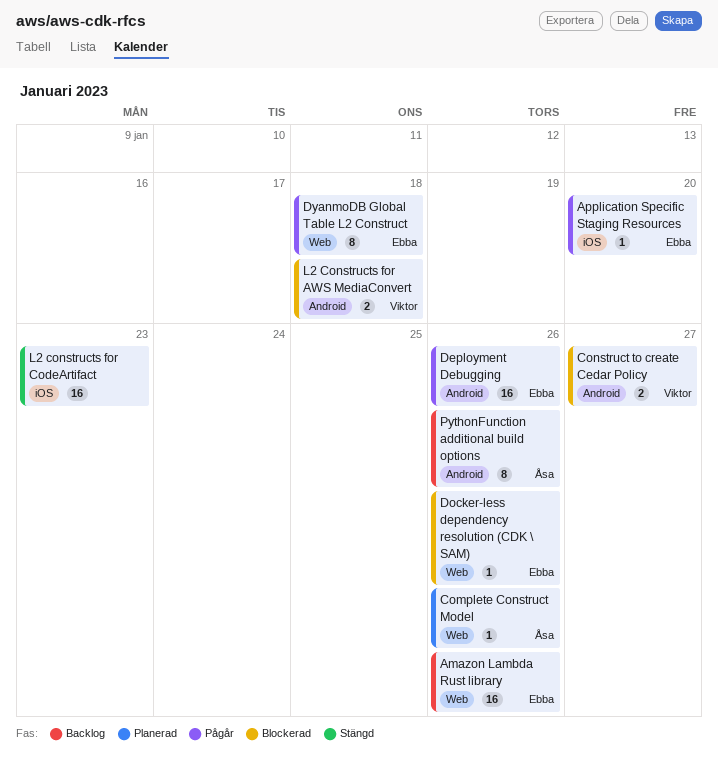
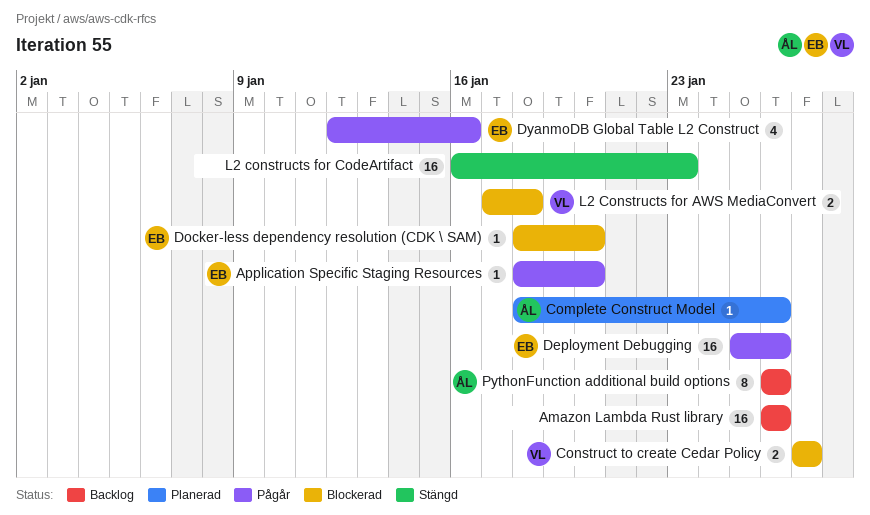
Amazon Lambda Rust library, owner: Ebba -> none
Docker-less dependency resolution (CDK \ SAM), due: Jan 26 -> Jan 20
DyanmoDB Global Table L2 Construct, estimate: 8 -> 4
DyanmoDB Global Table L2 Construct, due: Jan 18 -> Jan 16

